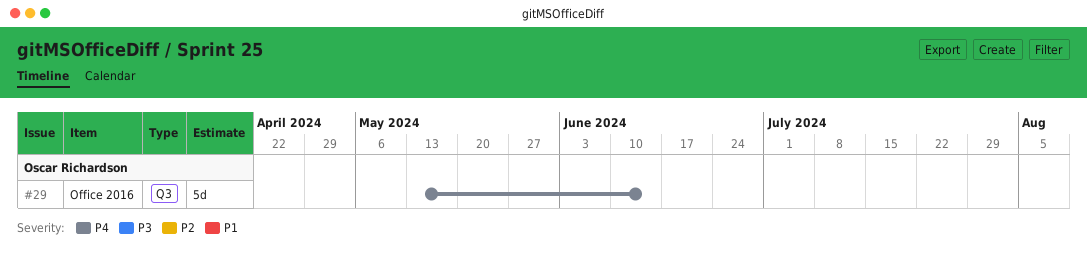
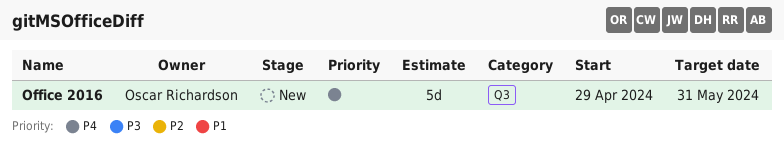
Office 2016, start: May 13 -> Apr 29
Office 2016, due: Jun 14 -> May 31

